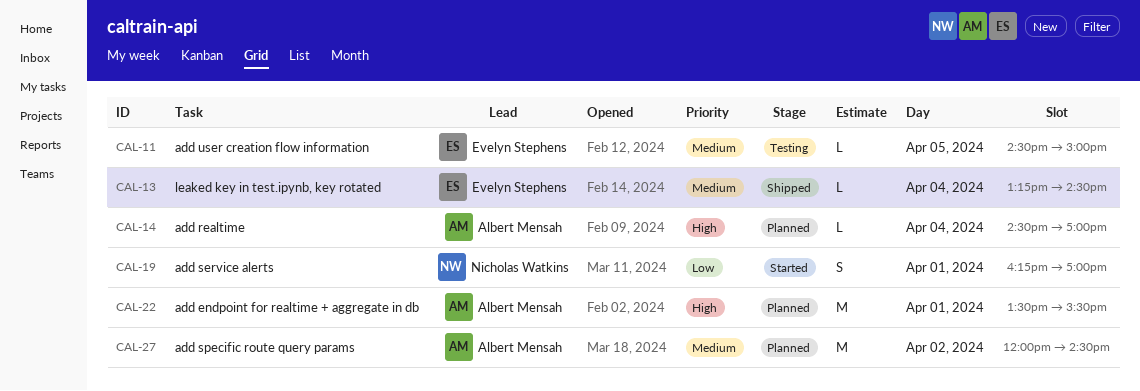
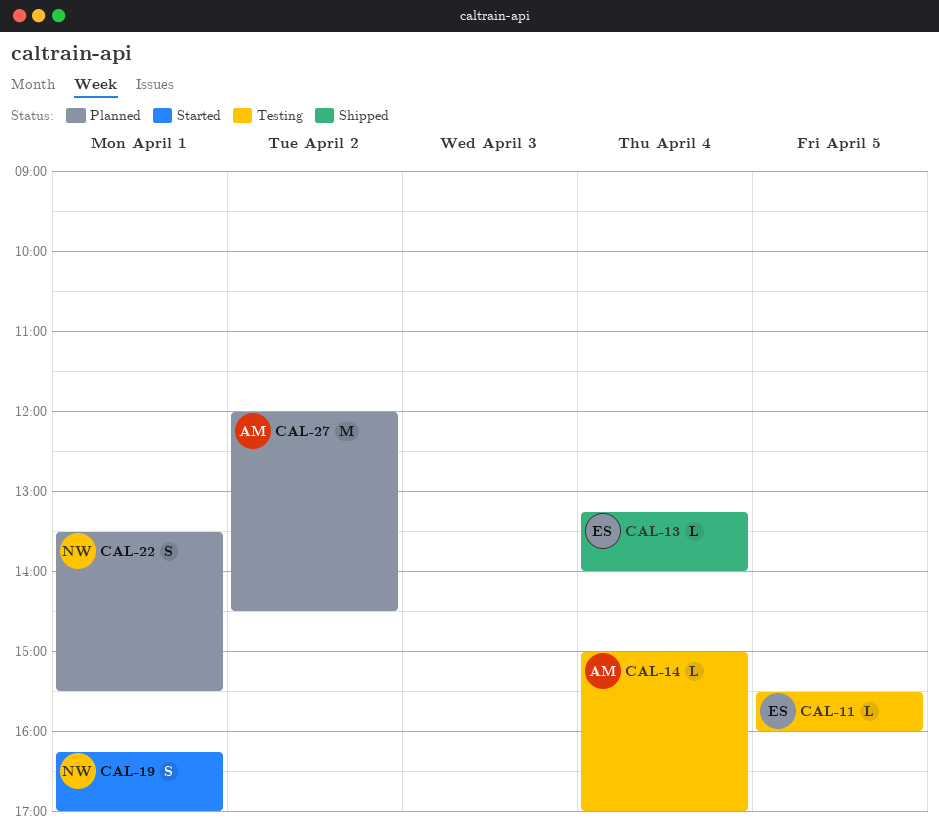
CAL-11, begins: 14:30 -> 15:30
CAL-11, ends: 15:00 -> 16:00
CAL-13, ends: 14:30 -> 14:00
CAL-14, status: Planned -> Testing
CAL-14, begins: 14:30 -> 15:00
CAL-22, owner: Albert Mensah -> Nicholas Watkins
CAL-22, estimate: M -> S

